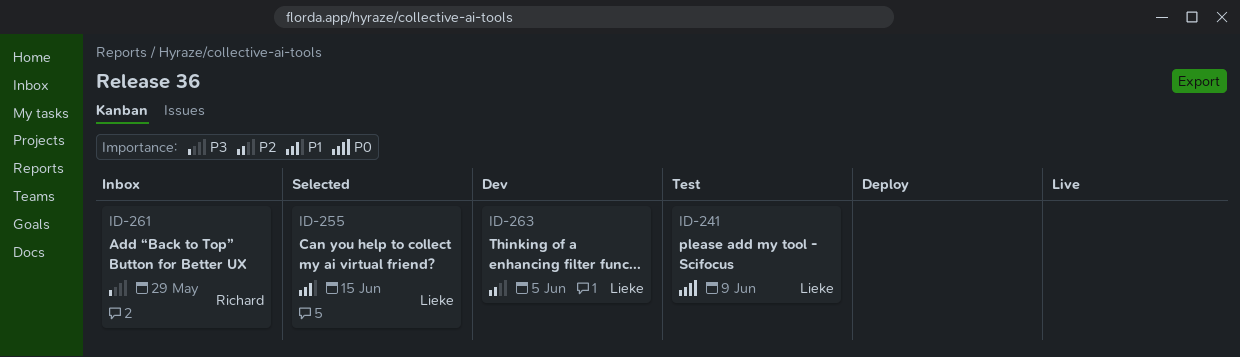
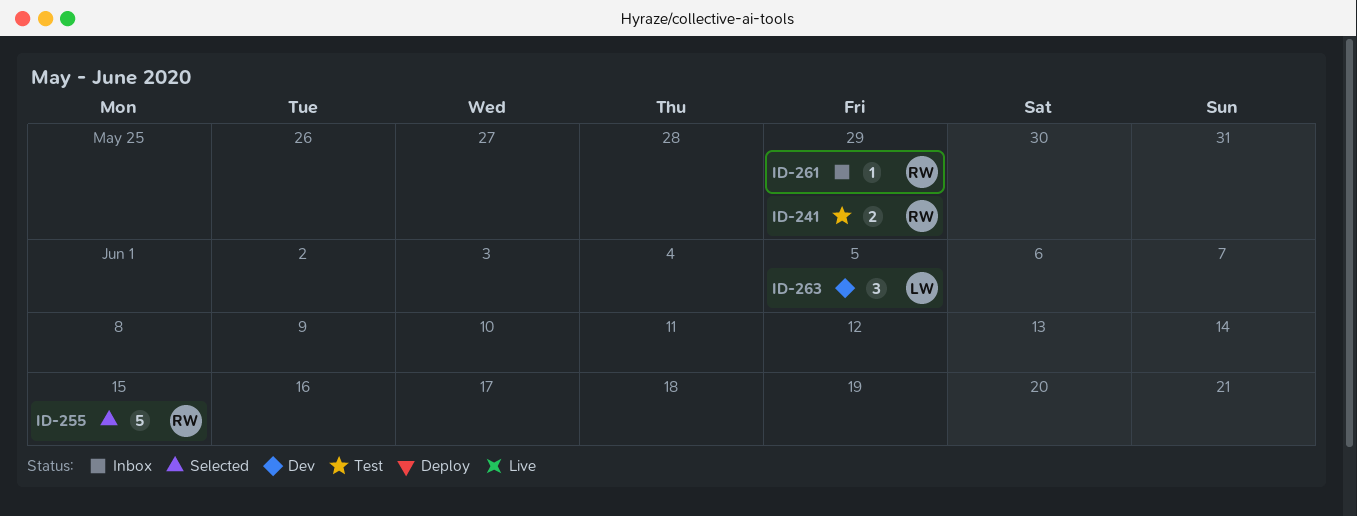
ID-241, owner: Lieke -> Richard
ID-241, due: Jun 9 -> May 29
ID-255, owner: Lieke -> Richard

